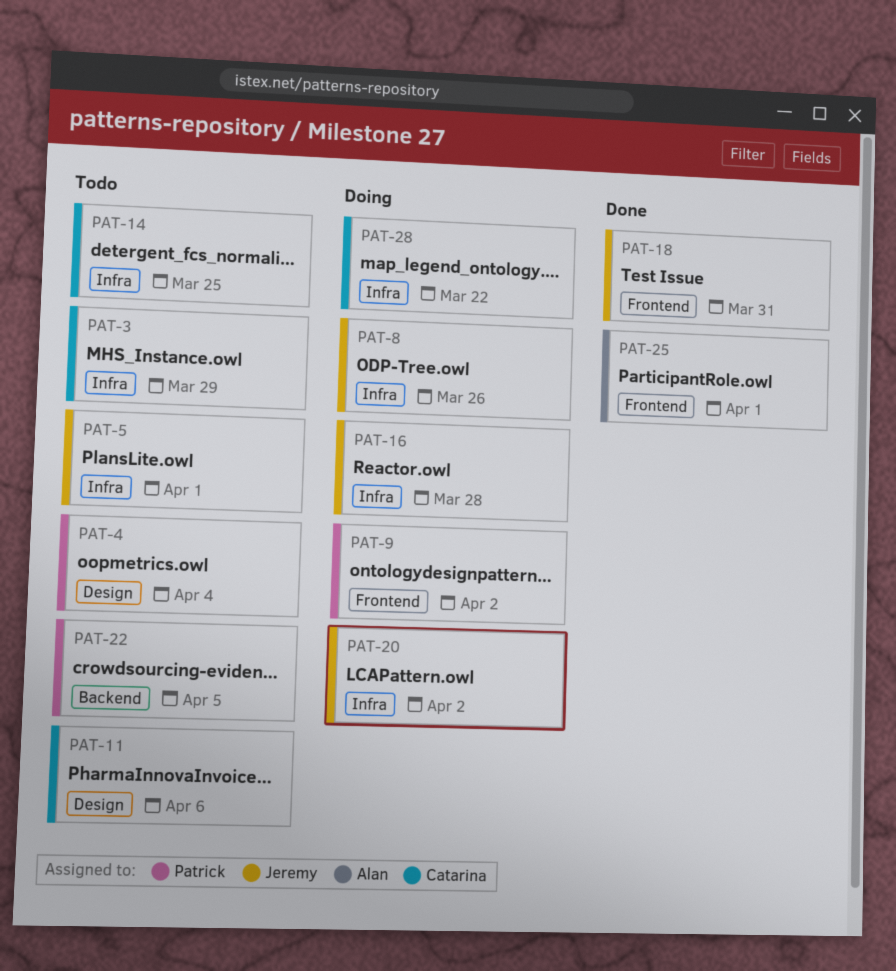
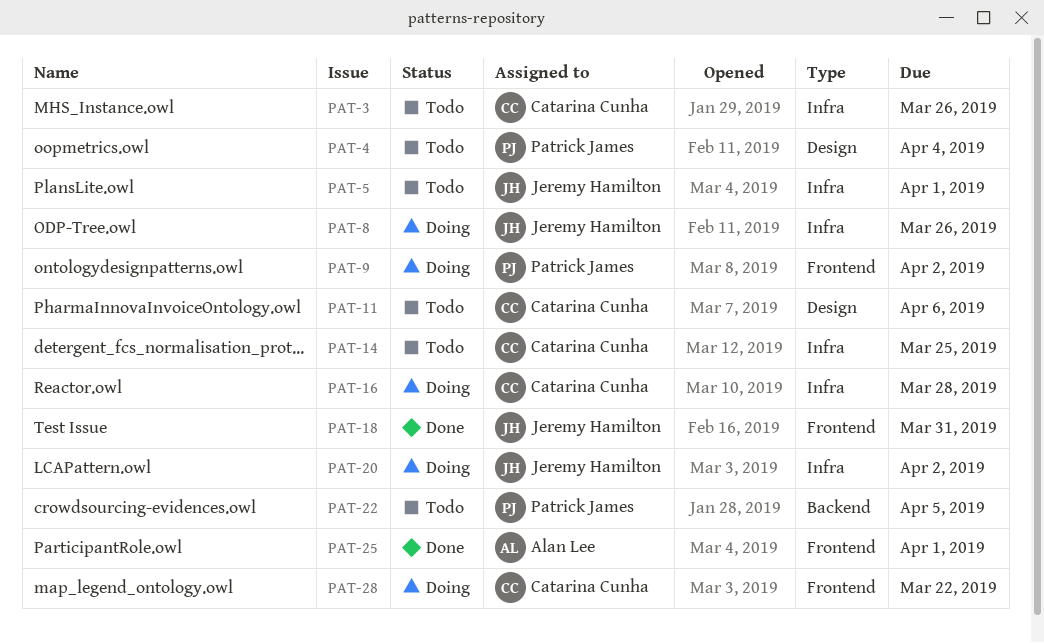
PAT-3, due: Mar 29 -> Mar 26
PAT-16, owner: Jeremy Hamilton -> Catarina Cunha
PAT-28, label: Infra -> Frontend

